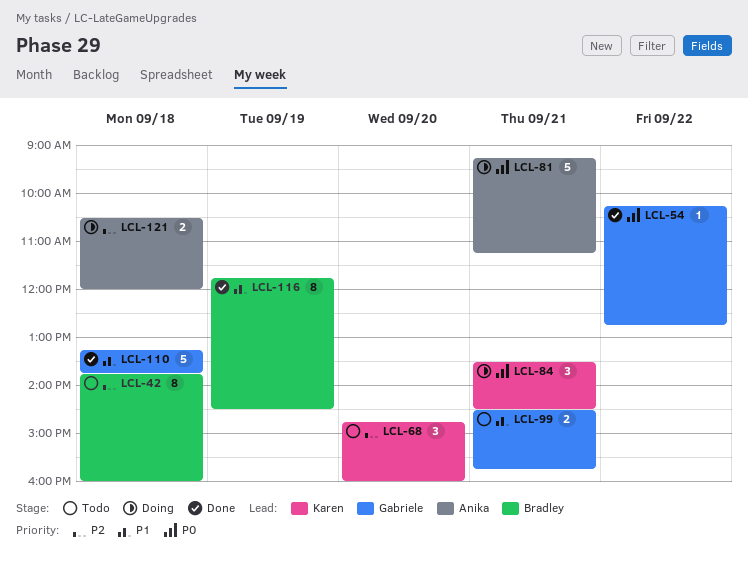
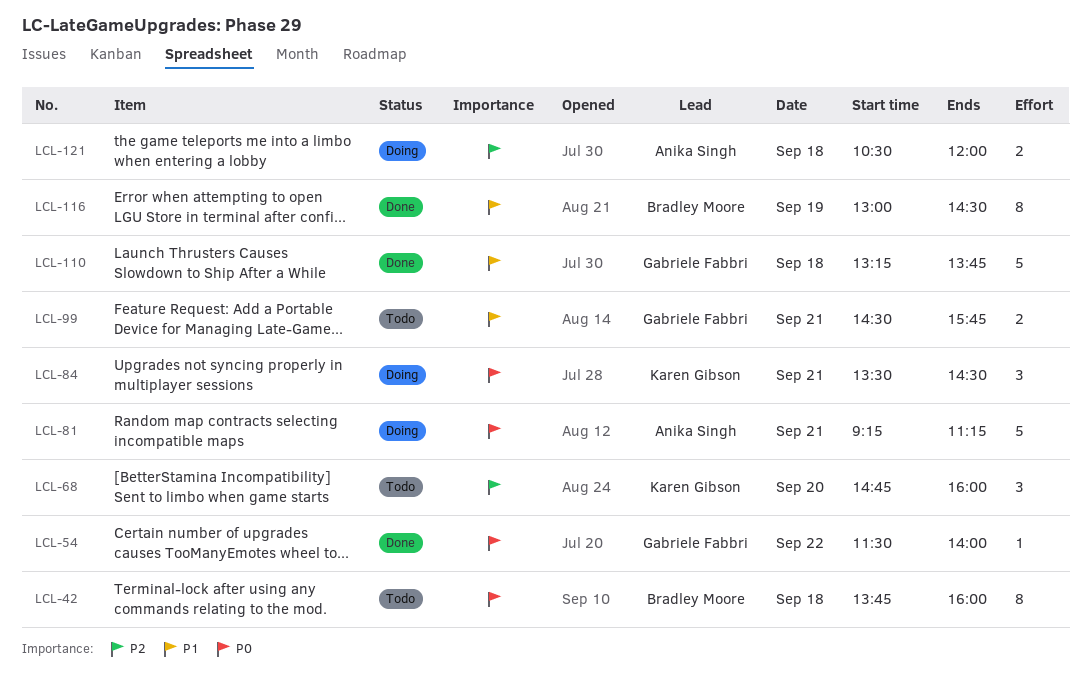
LCL-42, priority: P2 -> P0
LCL-54, begins: 10:15 -> 11:30
LCL-54, ends: 12:45 -> 14:00
LCL-116, begins: 11:45 -> 13:00

